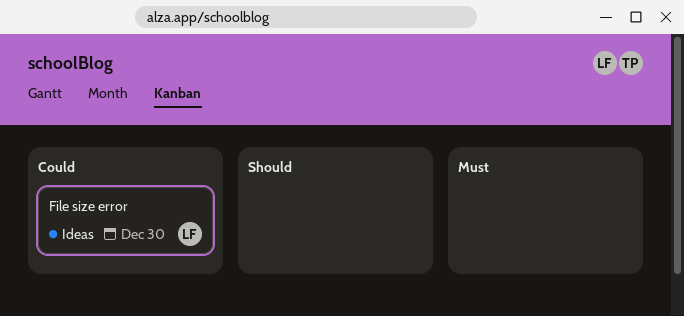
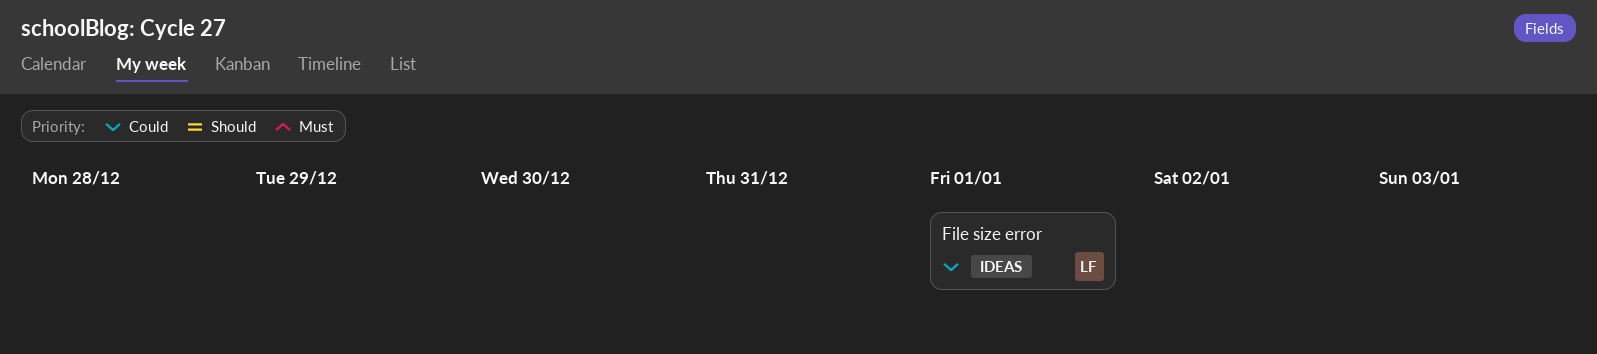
File size error, due: Dec 30 -> Jan 1

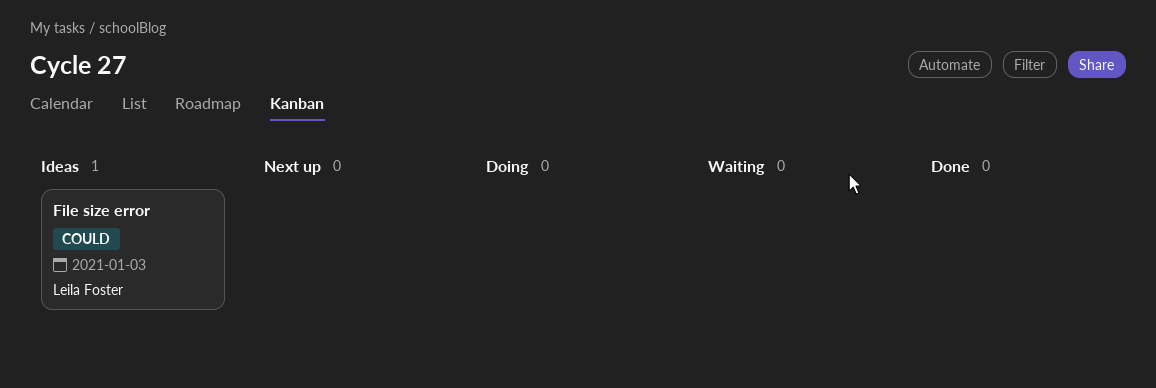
File size error, due: Jan 1 -> Jan 3

